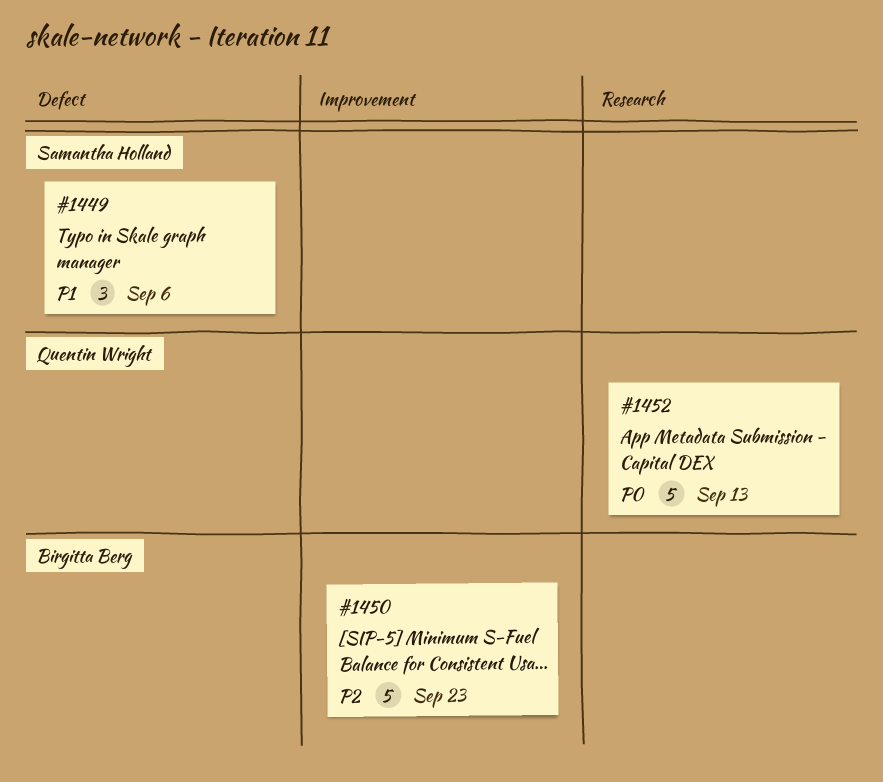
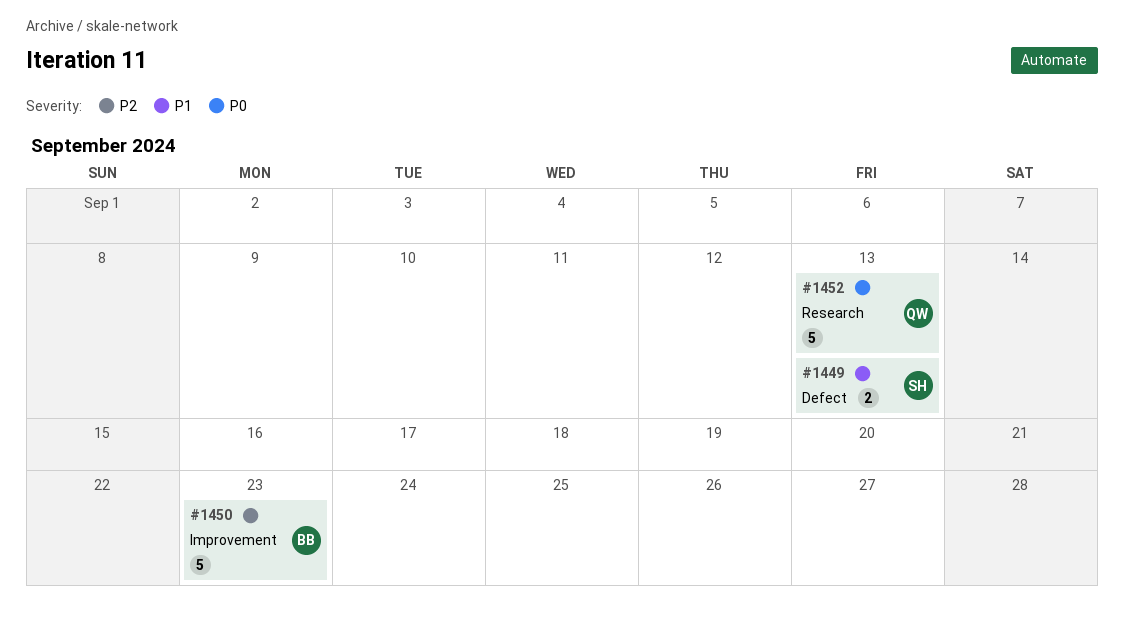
#1449, estimate: 3 -> 2
#1449, due: Sep 6 -> Sep 13

